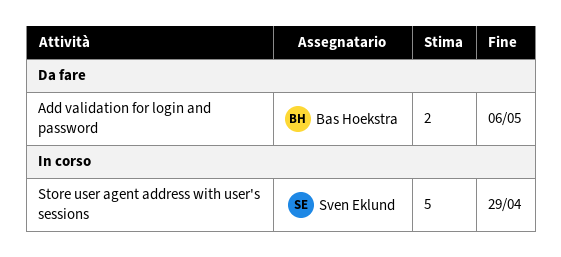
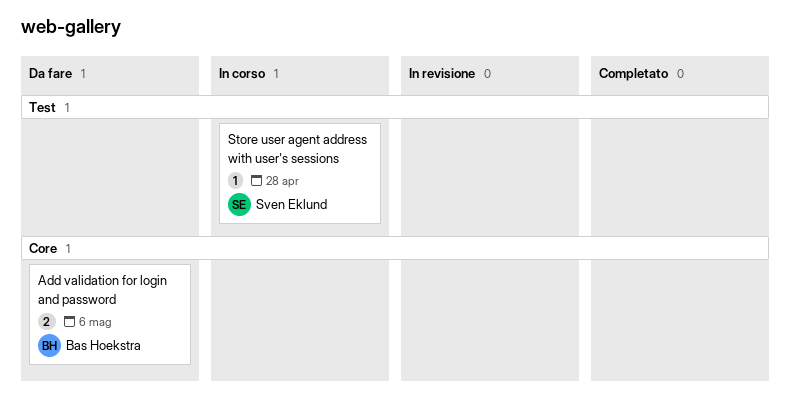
Store user agent address with user's sessions, estimate: 5 -> 1
Store user agent address with user's sessions, due: Apr 29 -> Apr 28

